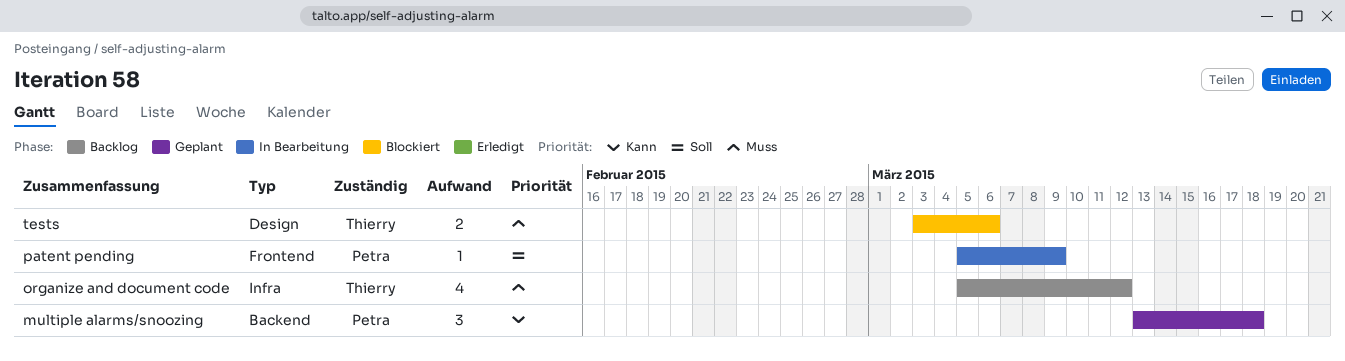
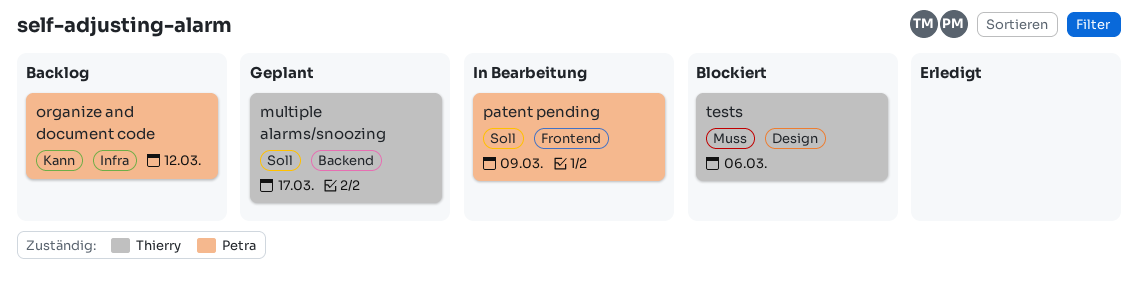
multiple alarms/snoozing, owner: Petra -> Thierry
multiple alarms/snoozing, priority: Kann -> Soll
multiple alarms/snoozing, due: Mar 18 -> Mar 17
organize and document code, owner: Thierry -> Petra
organize and document code, priority: Muss -> Kann

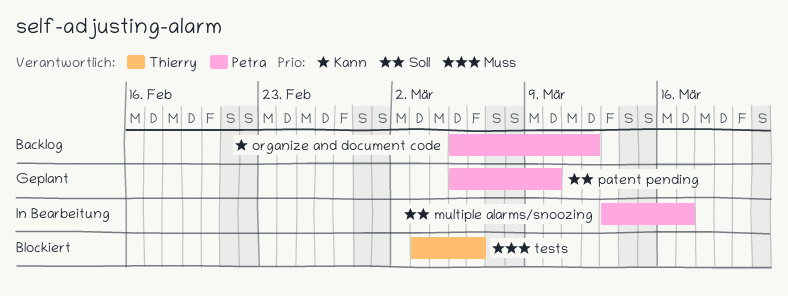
multiple alarms/snoozing, status: Geplant -> In Bearbeitung
multiple alarms/snoozing, owner: Thierry -> Petra
patent pending, status: In Bearbeitung -> Geplant
patent pending, due: Mar 9 -> Mar 10

